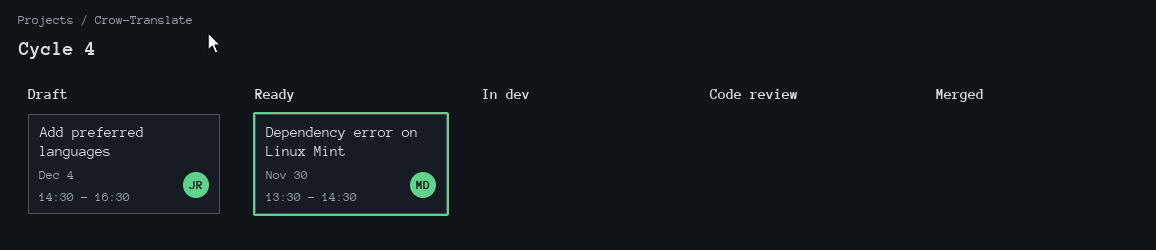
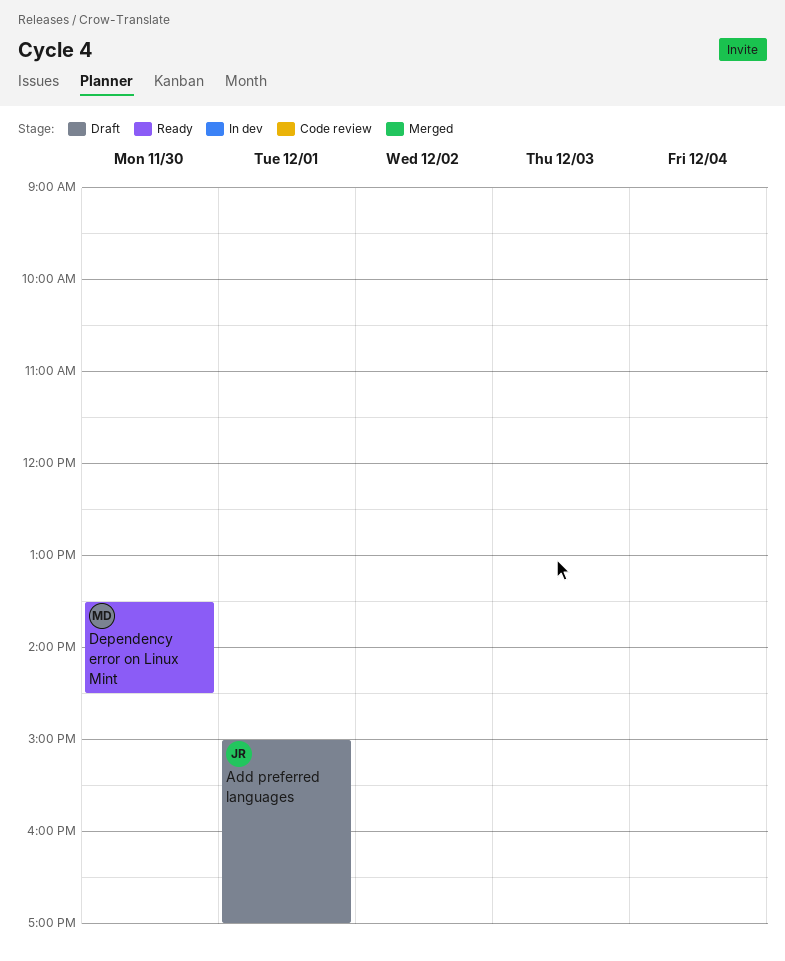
Add preferred languages, day: Dec 4 -> Dec 1
Add preferred languages, begins: 14:30 -> 15:00
Add preferred languages, ends: 16:30 -> 17:00

